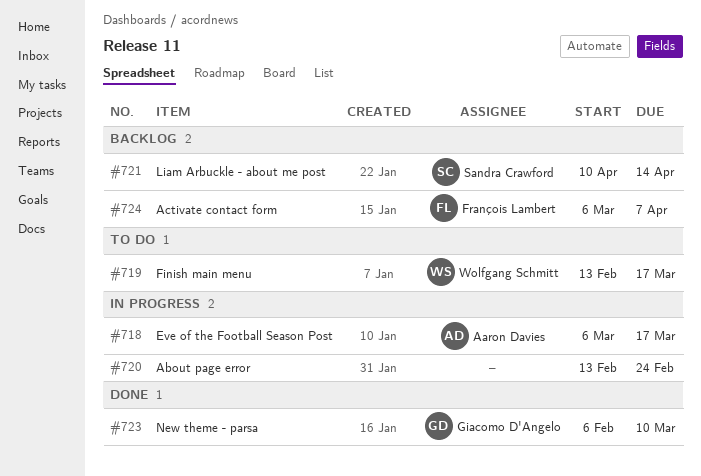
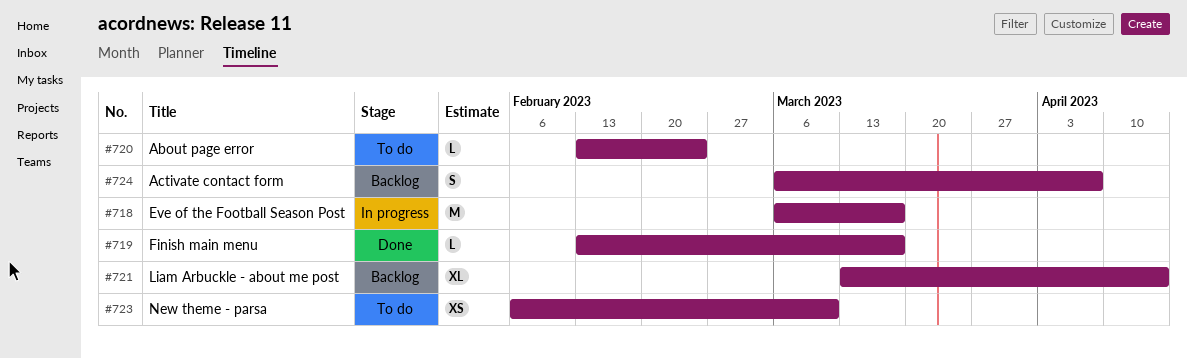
#719, status: To do -> Done
#720, status: In progress -> To do
#721, start: Apr 10 -> Mar 13
#723, status: Done -> To do

